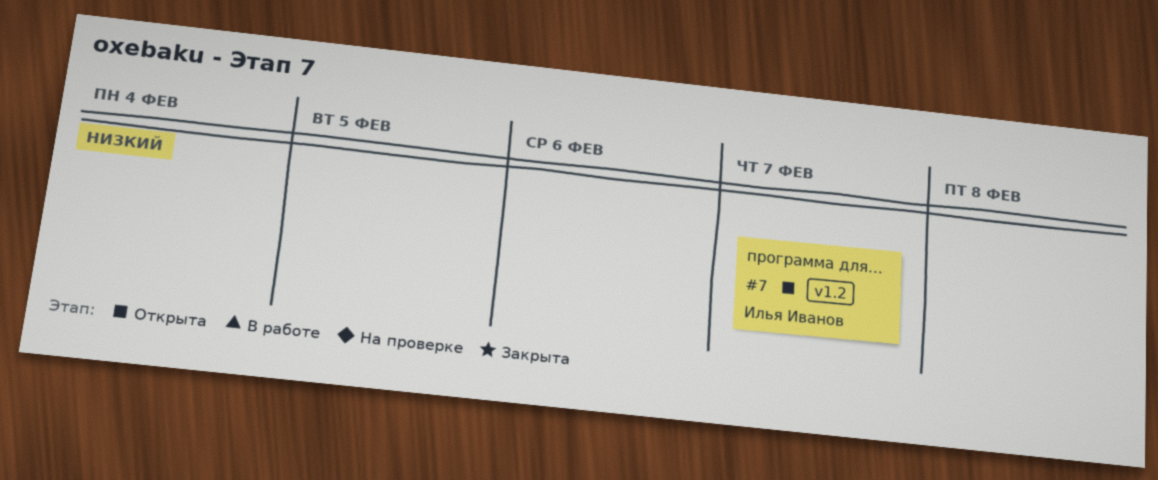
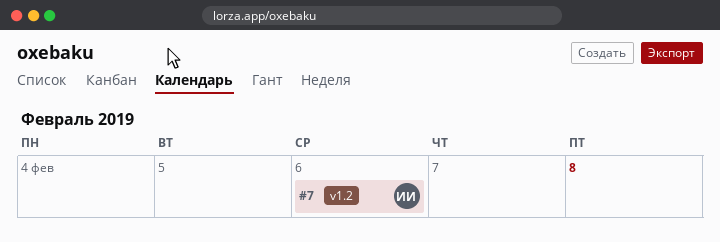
#7, due: Feb 7 -> Feb 6

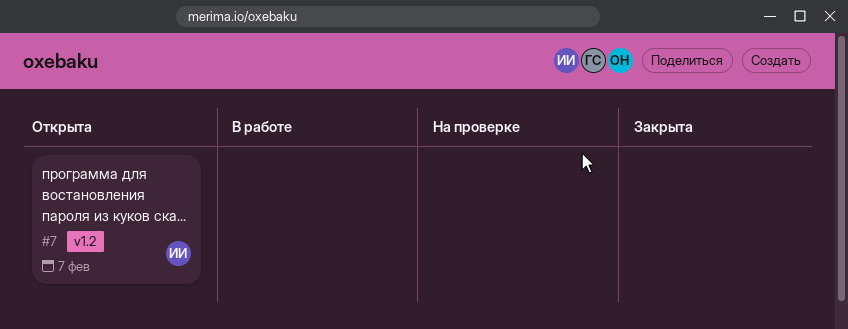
#7, due: Feb 6 -> Feb 7

